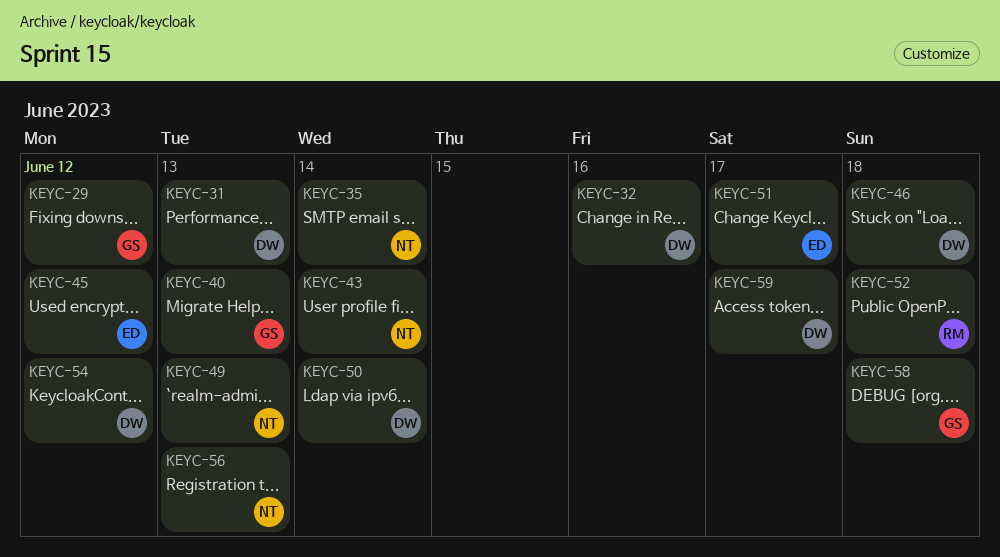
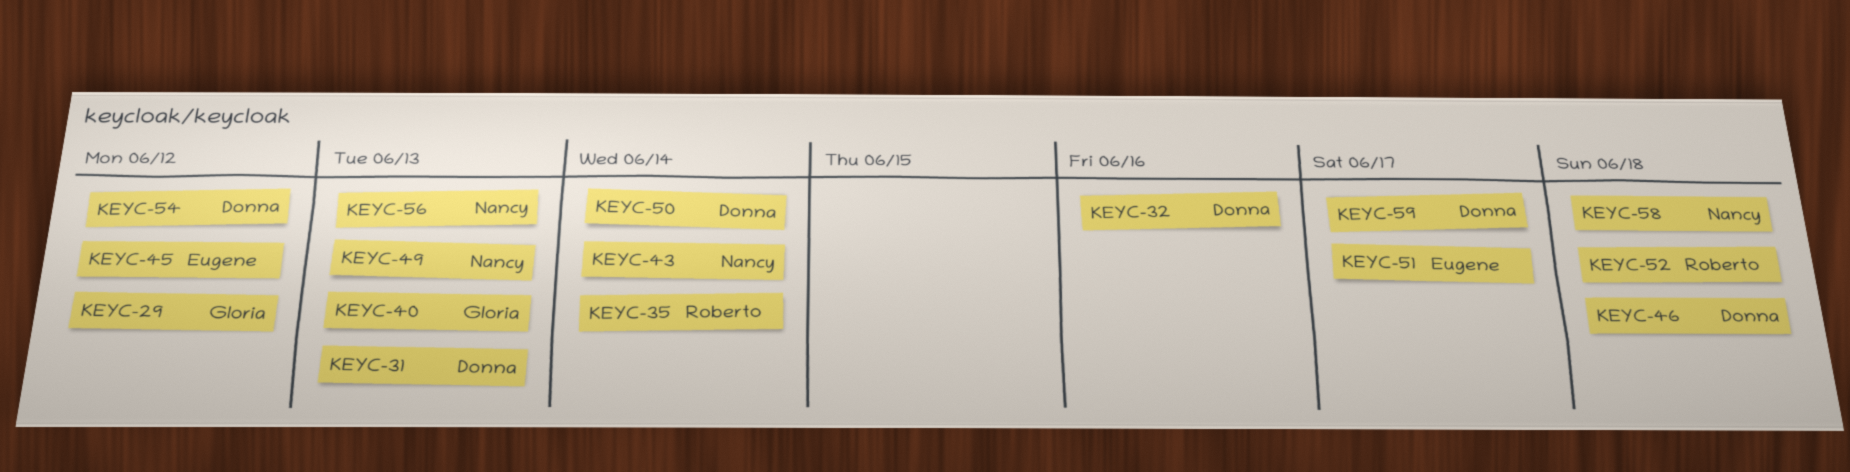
KEYC-35, owner: Nancy -> Roberto
KEYC-58, owner: Gloria -> Nancy

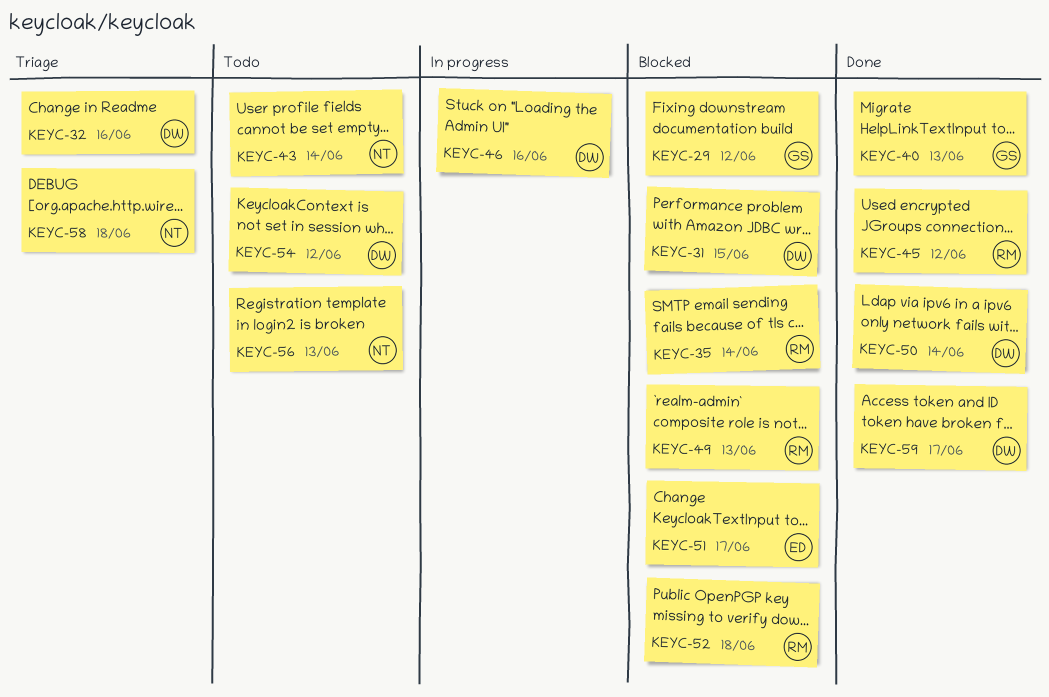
KEYC-31, due: Jun 13 -> Jun 15
KEYC-45, owner: Eugene -> Roberto
KEYC-46, due: Jun 18 -> Jun 16
KEYC-49, owner: Nancy -> Roberto

